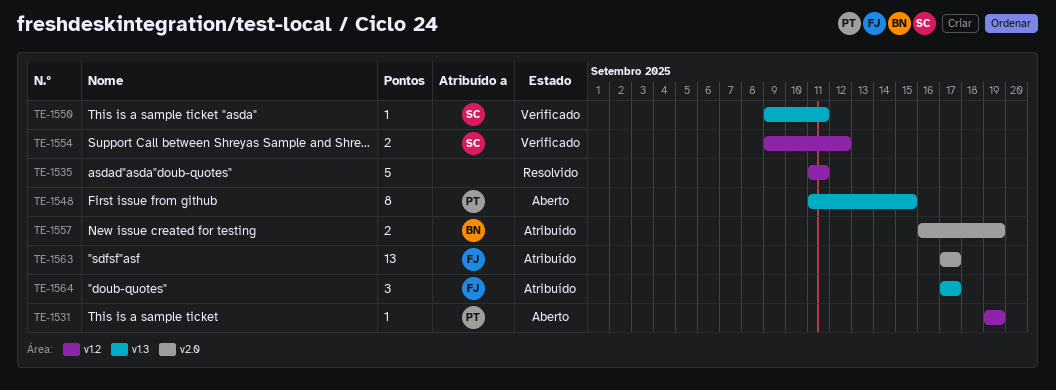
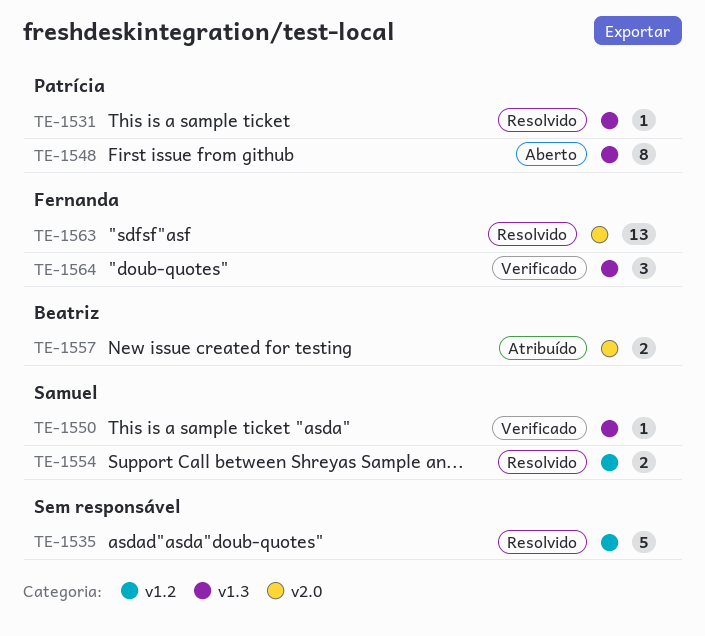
TE-1531, status: Aberto -> Resolvido
TE-1531, label: v1.2 -> v1.3
TE-1554, status: Verificado -> Resolvido
TE-1563, status: Atribuído -> Resolvido
TE-1564, status: Atribuído -> Verificado

